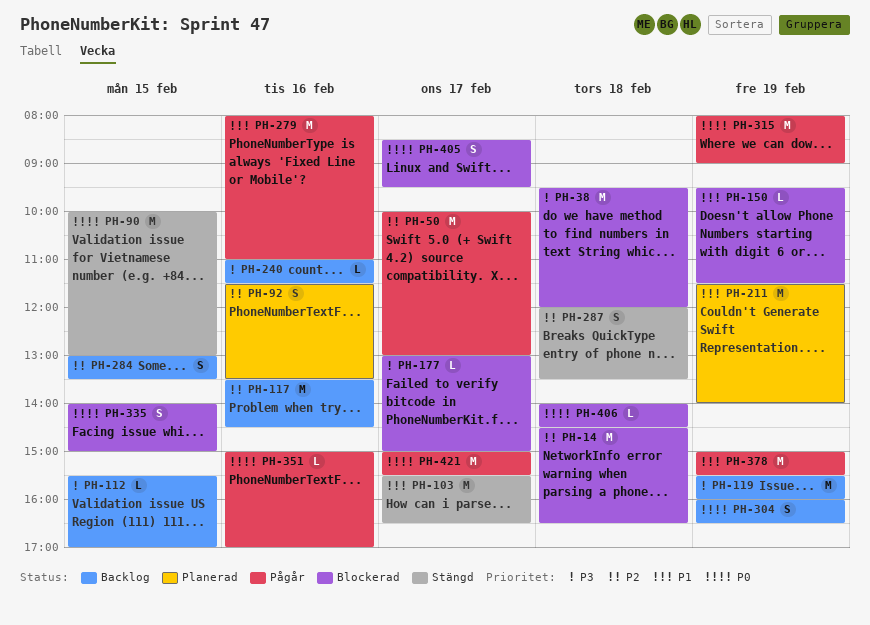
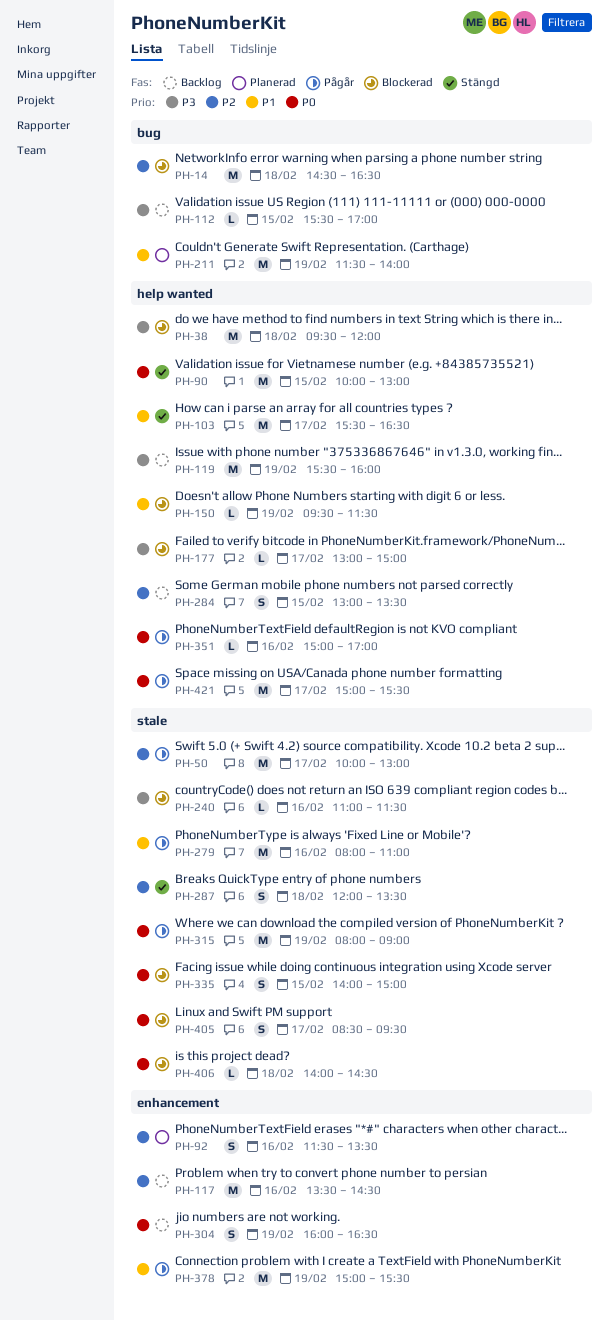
PH-240, status: Backlog -> Blockerad

